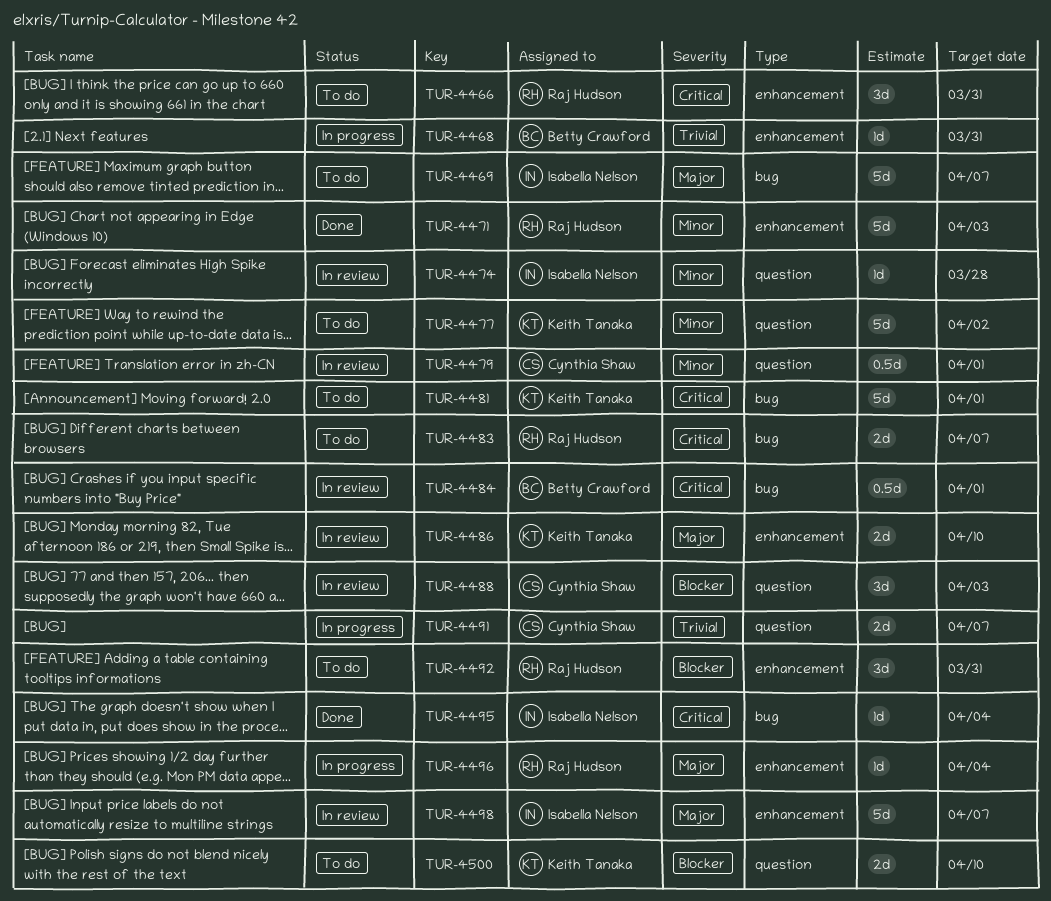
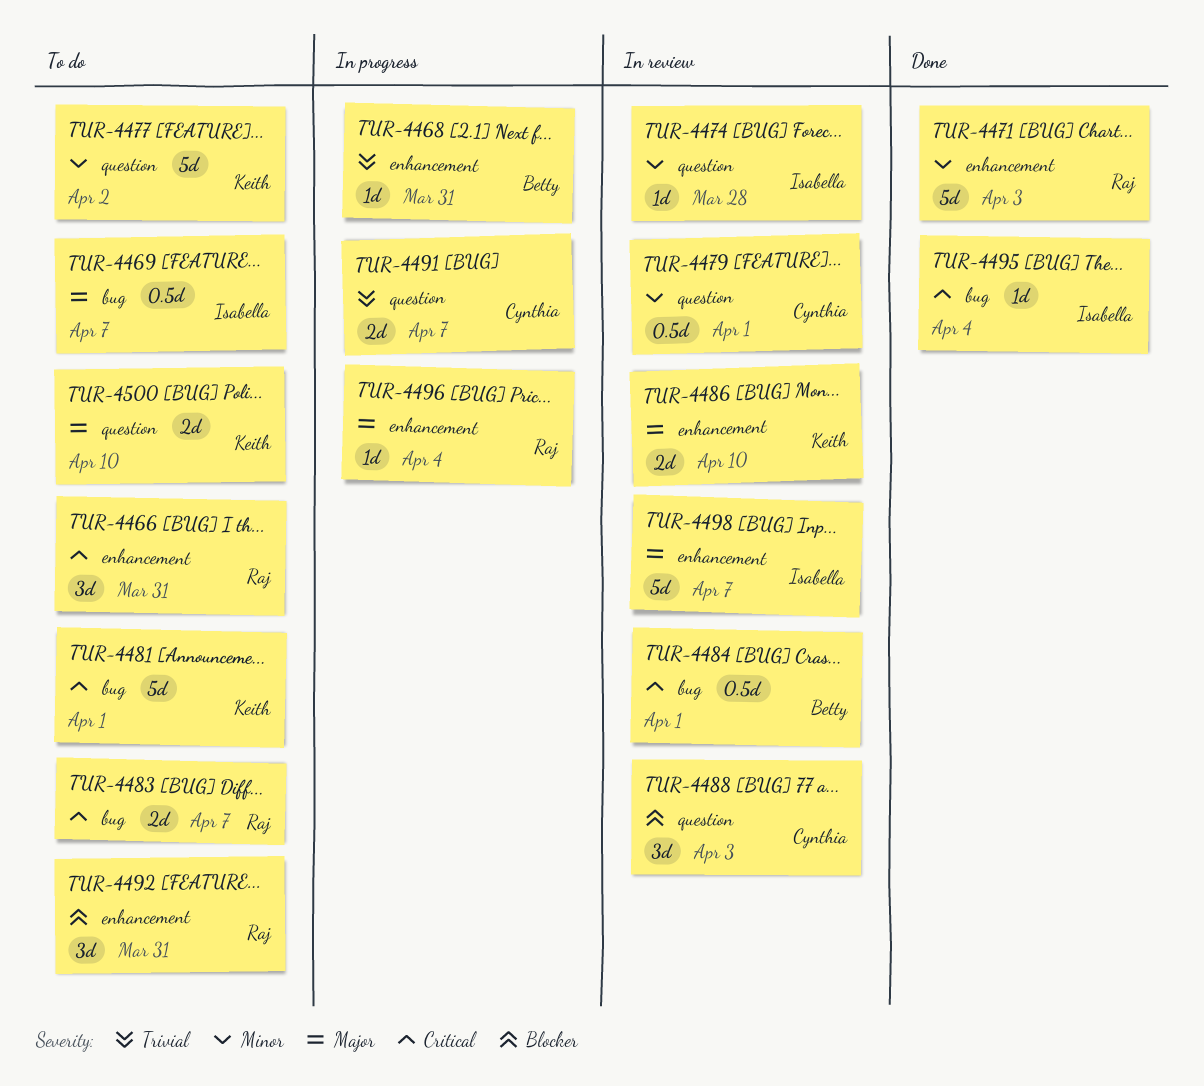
TUR-4469, estimate: 5d -> 0.5d
TUR-4500, priority: Blocker -> Major

